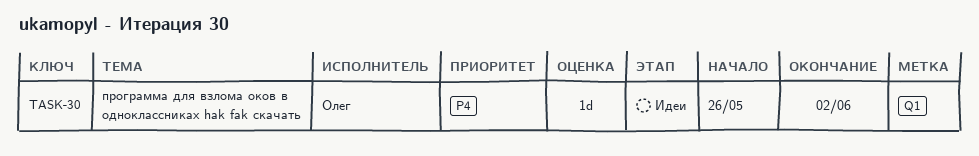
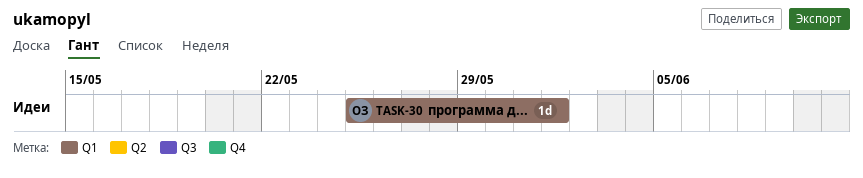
TASK-30, start: May 26 -> May 25
TASK-30, due: Jun 2 -> Jun 1

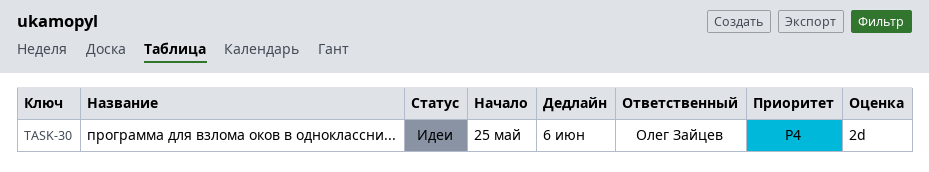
TASK-30, estimate: 1d -> 2d
TASK-30, due: Jun 1 -> Jun 6

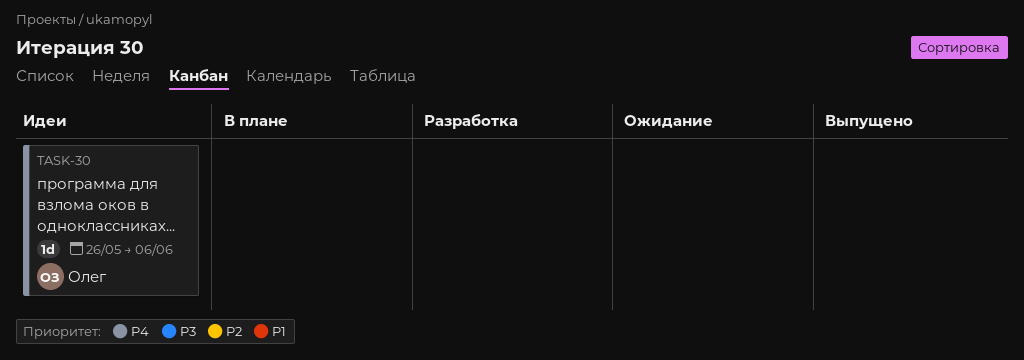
TASK-30, estimate: 2d -> 1d
TASK-30, start: May 25 -> May 26

